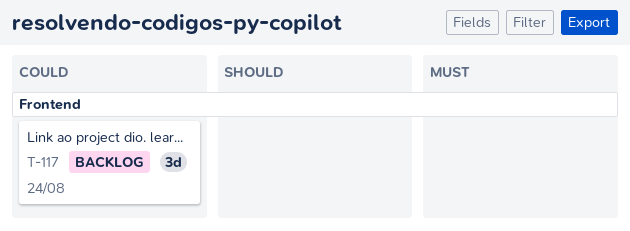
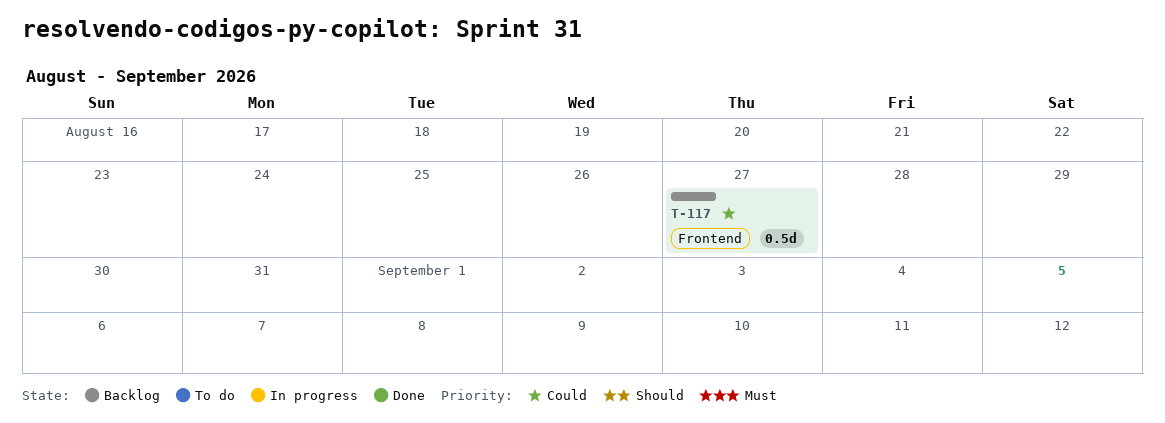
T-117, estimate: 3d -> 0.5d
T-117, due: Aug 24 -> Aug 27

